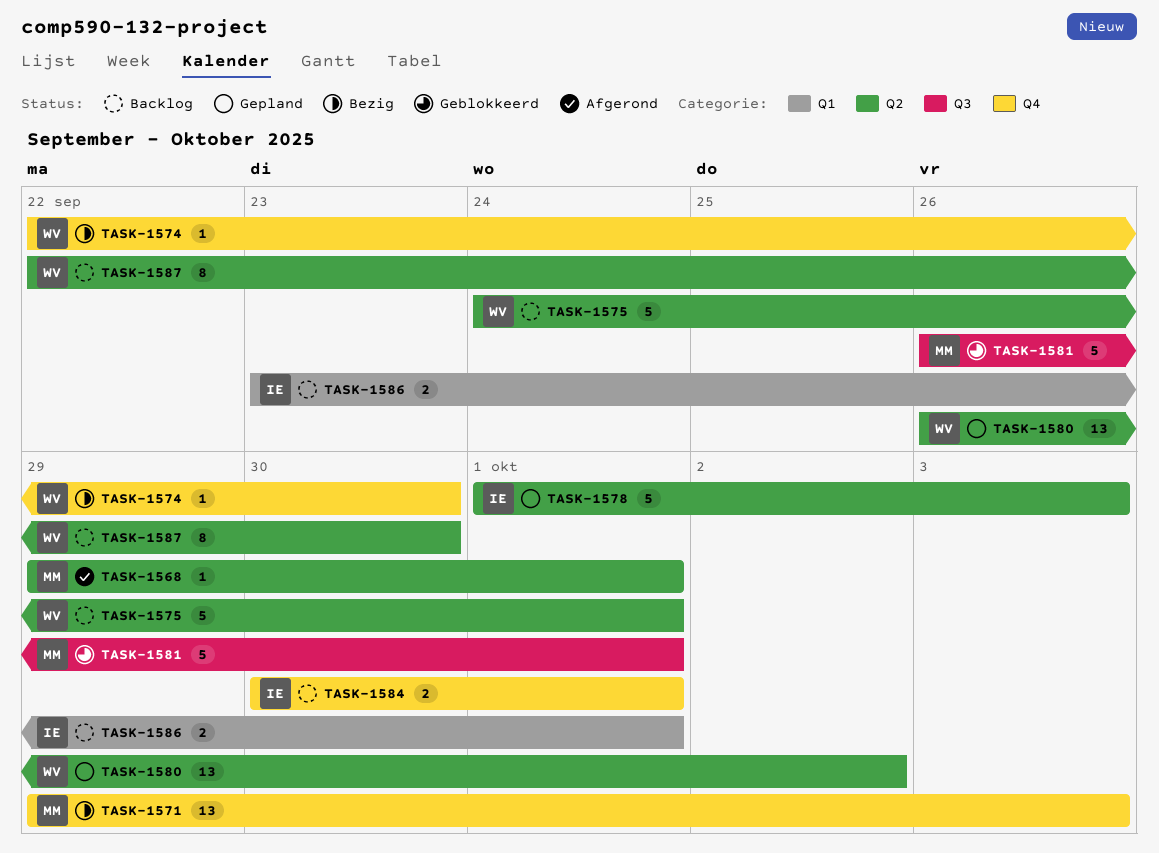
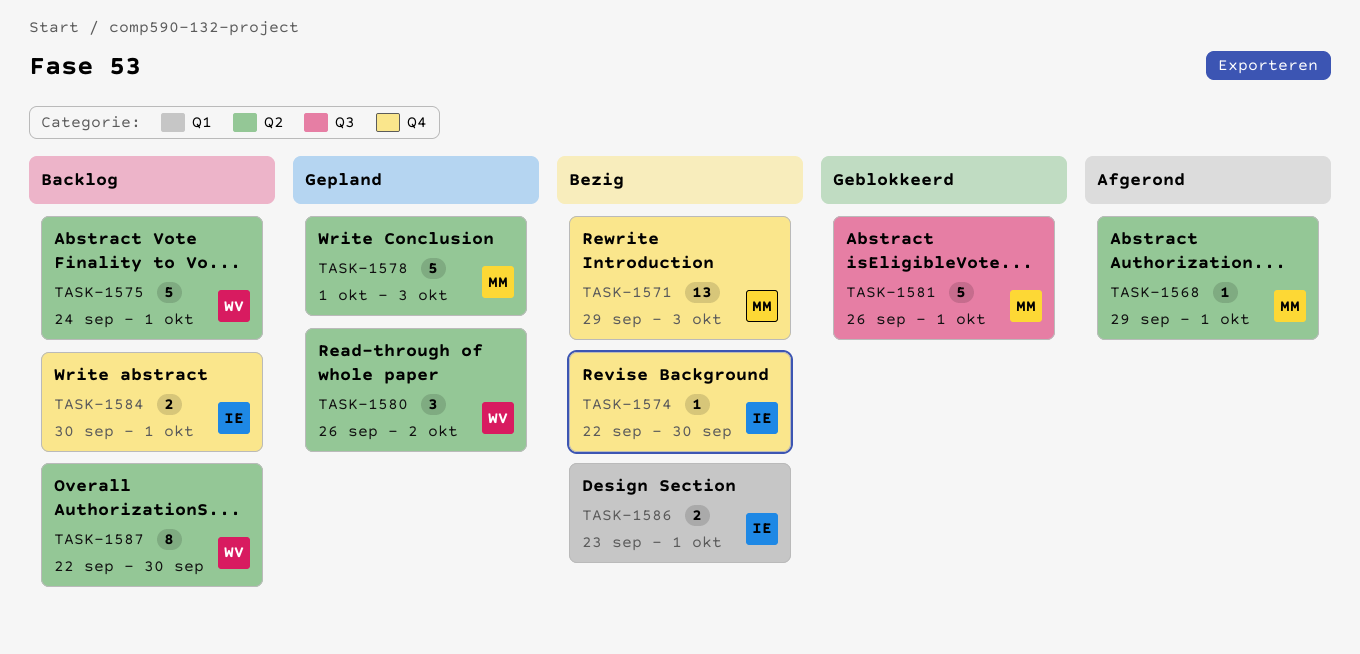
TASK-1574, owner: WV -> IE
TASK-1578, owner: IE -> MM
TASK-1580, estimate: 13 -> 3
TASK-1586, status: Backlog -> Bezig

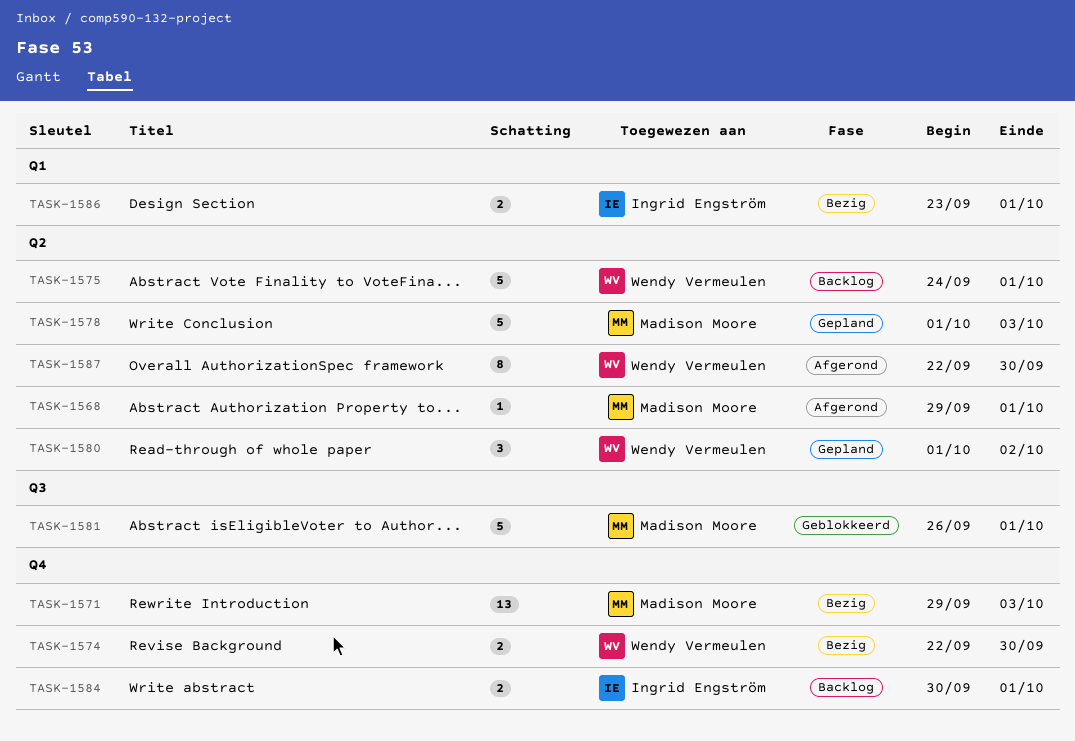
TASK-1574, owner: Ingrid Engström -> Wendy Vermeulen
TASK-1574, estimate: 1 -> 2
TASK-1580, start: Sep 26 -> Oct 1
TASK-1587, status: Backlog -> Afgerond

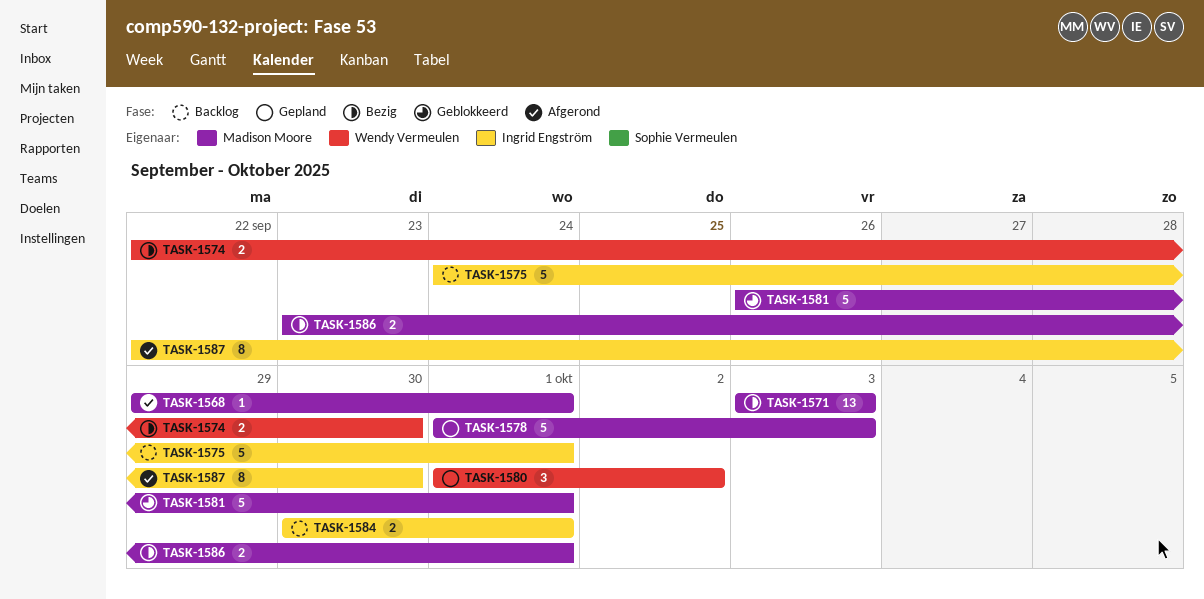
TASK-1571, start: Sep 29 -> Oct 3
TASK-1575, owner: Wendy Vermeulen -> Ingrid Engström
TASK-1586, owner: Ingrid Engström -> Madison Moore
TASK-1587, owner: Wendy Vermeulen -> Ingrid Engström

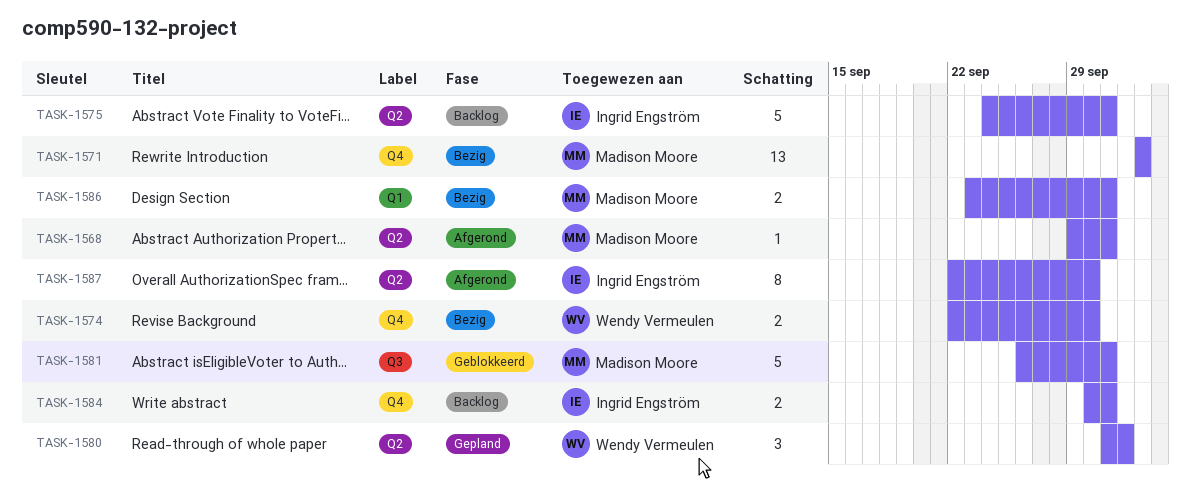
TASK-1578: present -> none

